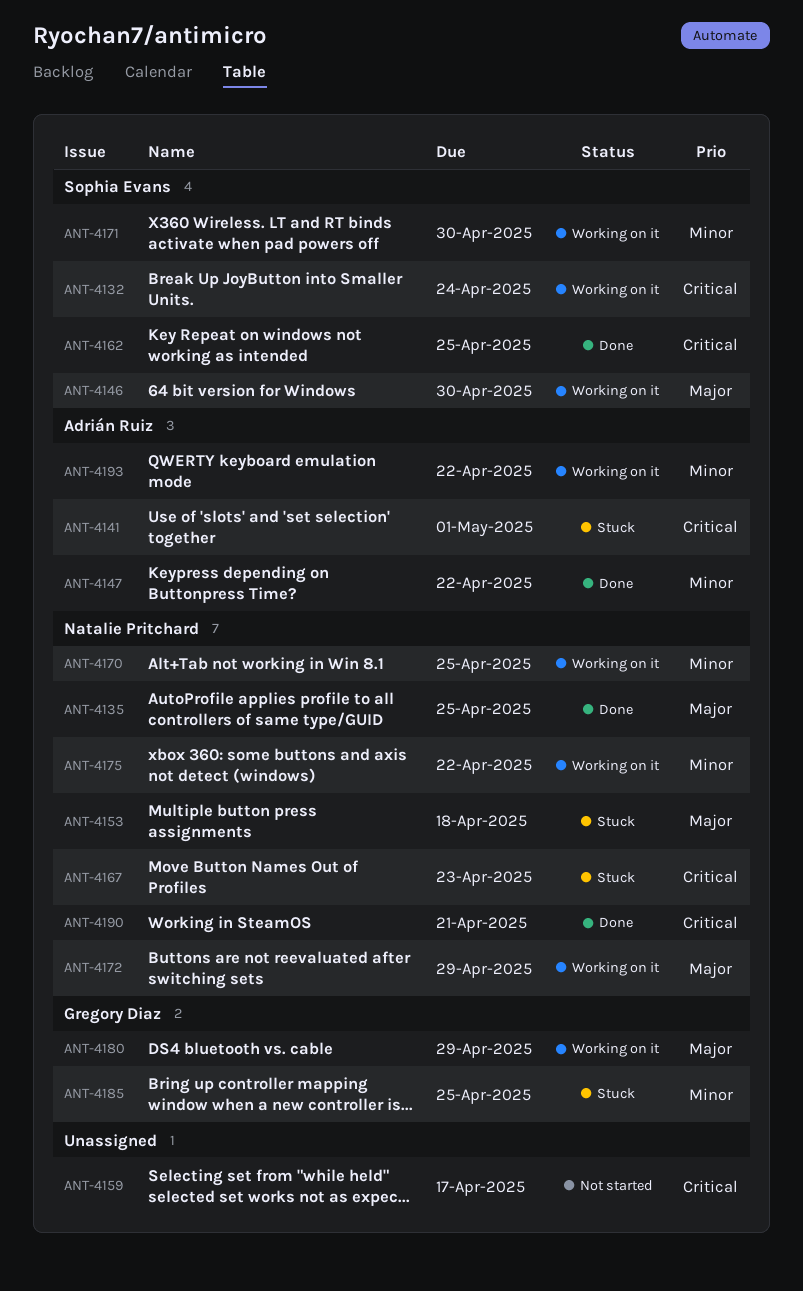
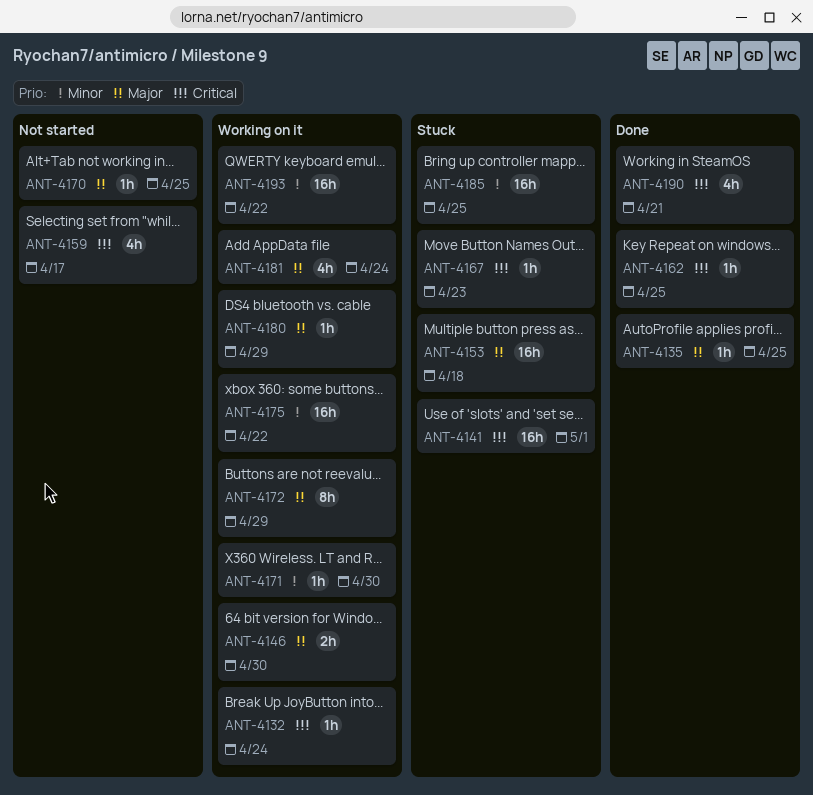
ANT-4147: present -> none
ANT-4170, status: Working on it -> Not started
ANT-4170, priority: Minor -> Major
ANT-4181: none -> present

